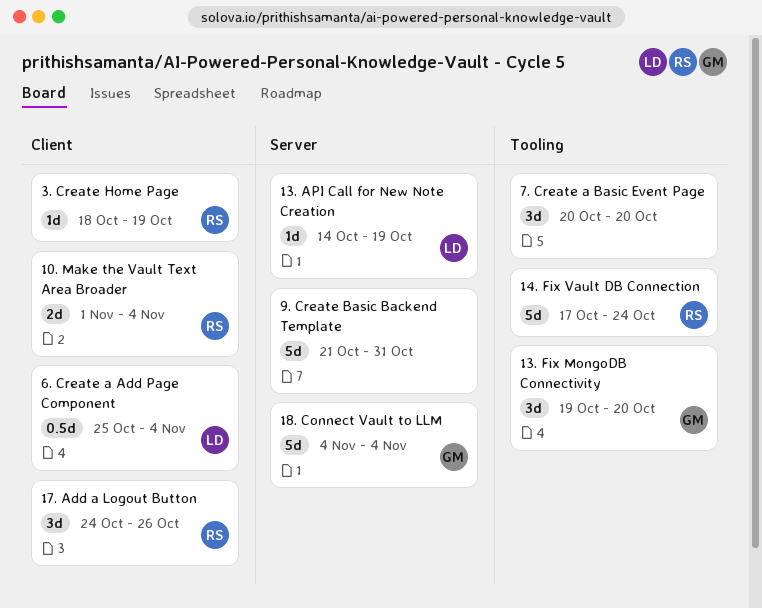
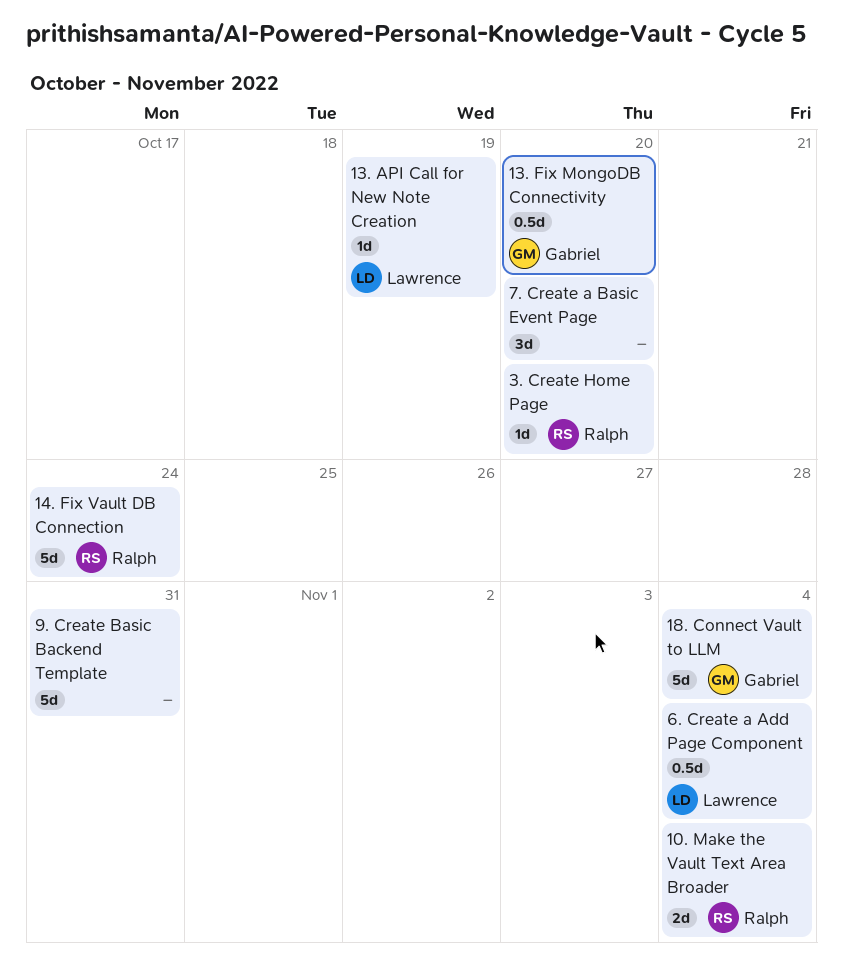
13. Fix MongoDB Connectivity, estimate: 3d -> 0.5d
17. Add a Logout Button: present -> none
3. Create Home Page, due: Oct 19 -> Oct 20

